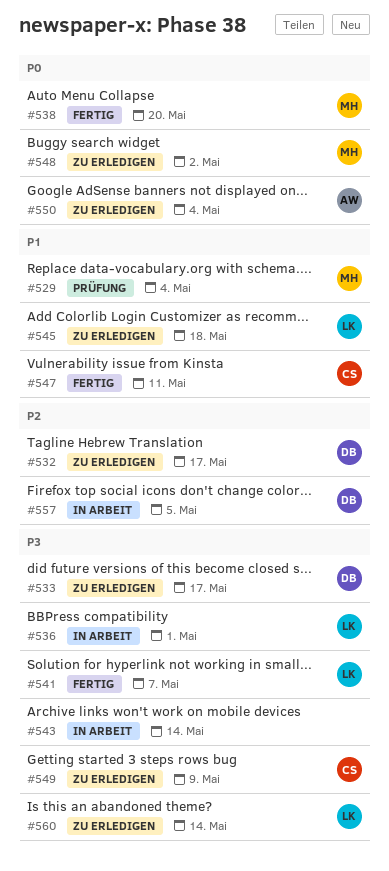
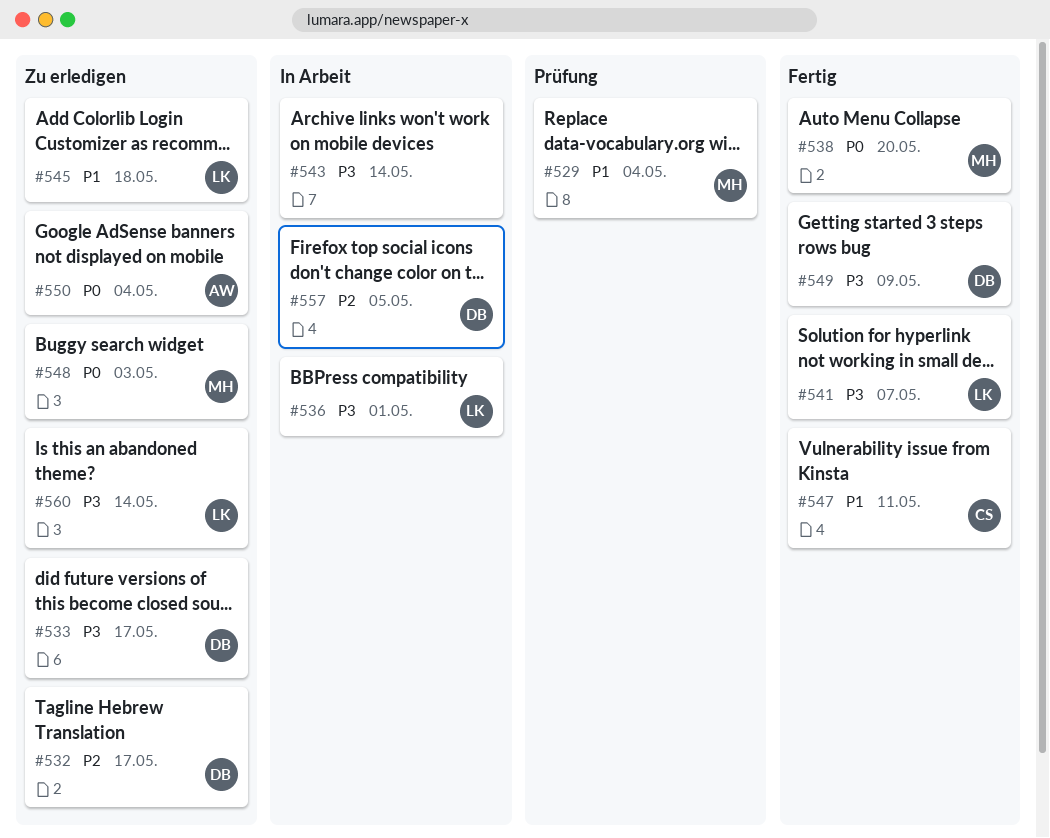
#548, due: May 2 -> May 3
#549, status: Zu erledigen -> Fertig
#549, owner: CS -> DB

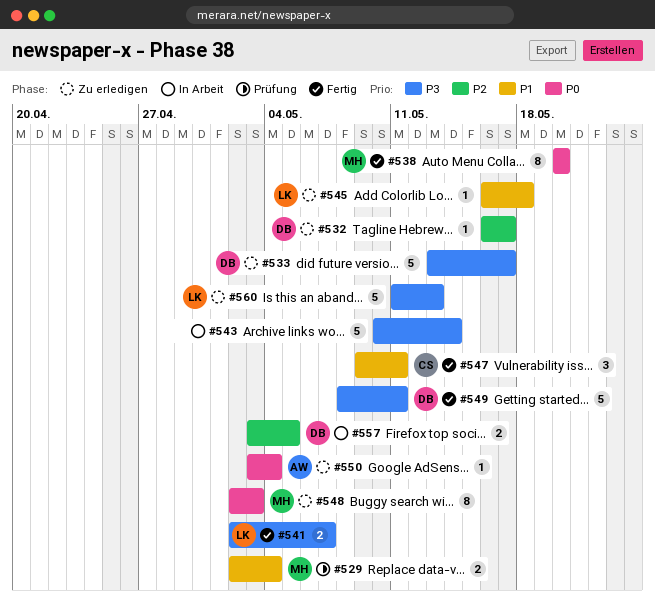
#536: present -> none
#549, due: May 9 -> May 11
#560, due: May 14 -> May 13

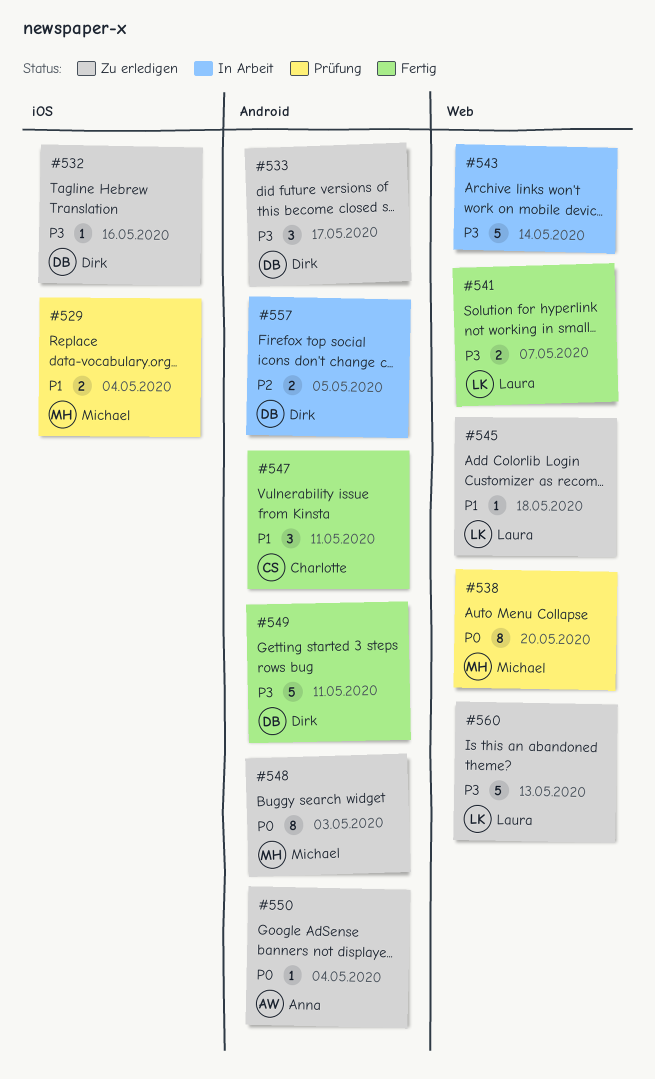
#532, priority: P2 -> P3
#532, due: May 17 -> May 16
#533, estimate: 5 -> 3
#538, status: Fertig -> Prüfung

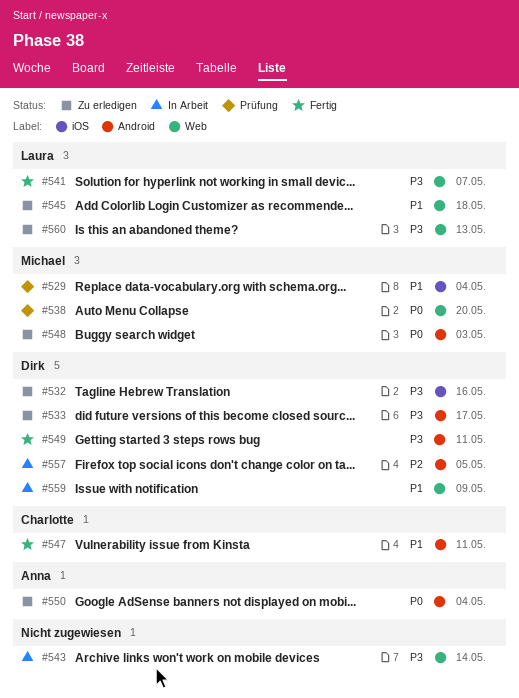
#559: none -> present

